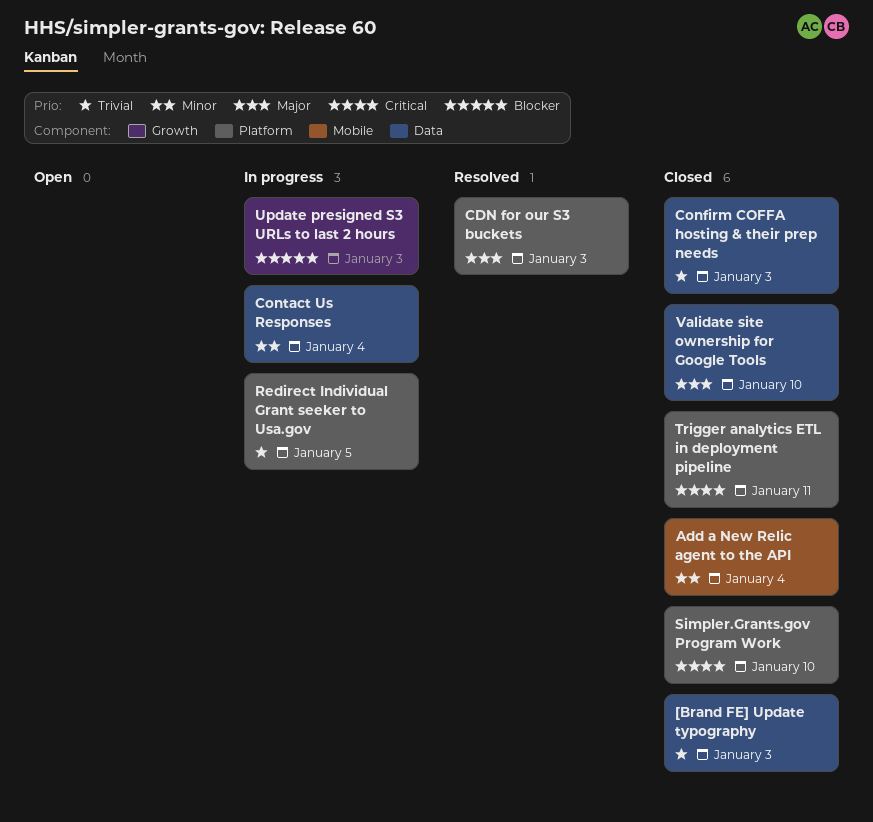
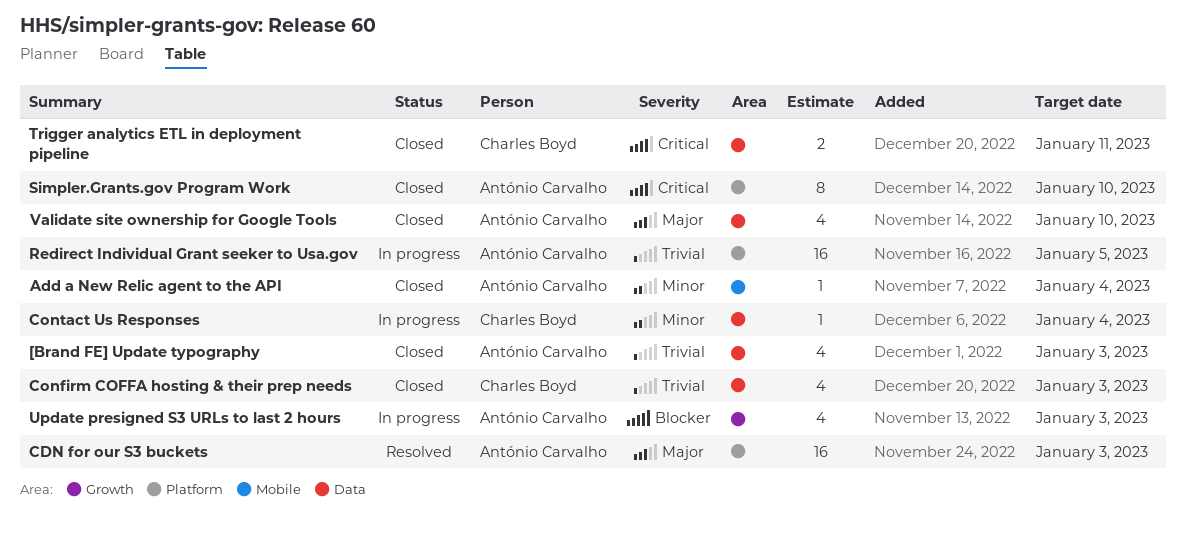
Trigger analytics ETL in deployment pipeline, label: Platform -> Data

